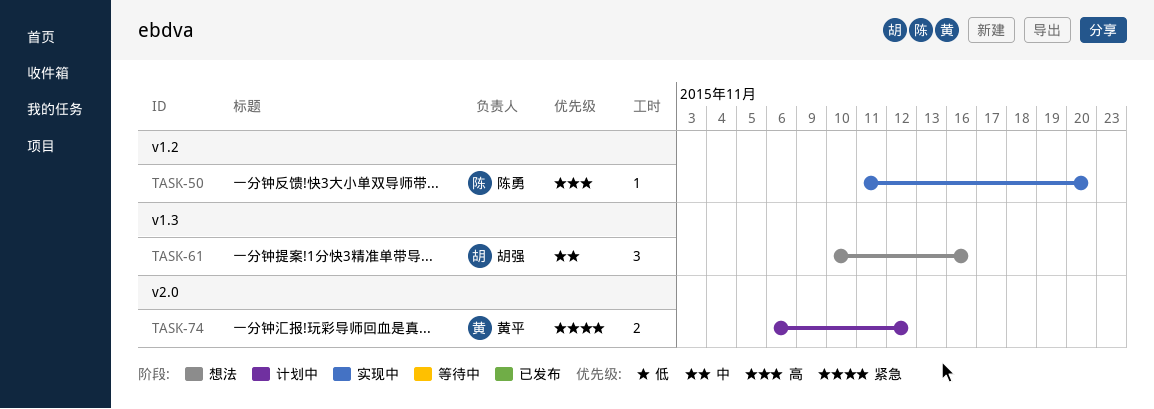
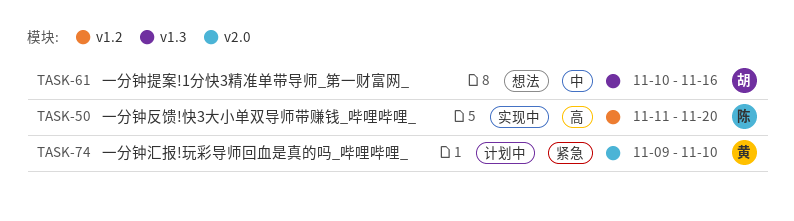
TASK-74, start: Nov 6 -> Nov 9
TASK-74, due: Nov 12 -> Nov 10

